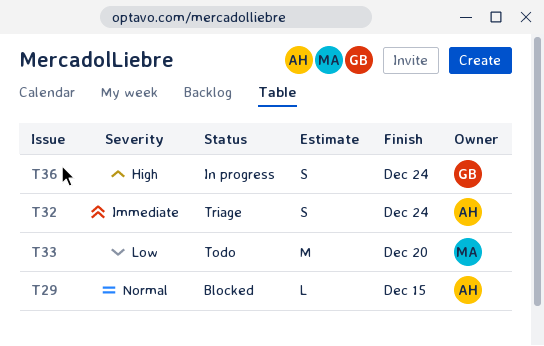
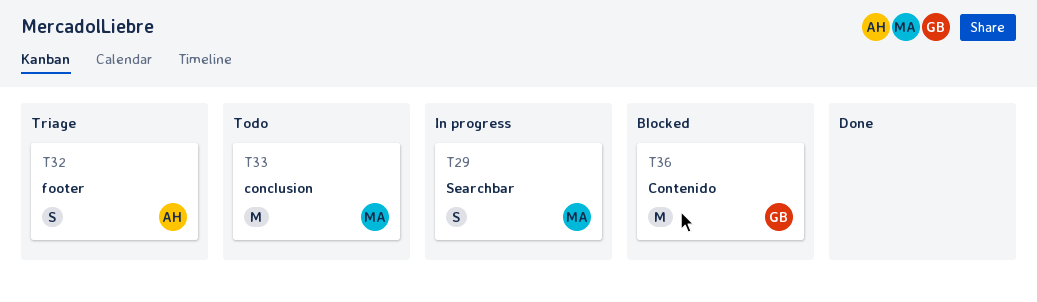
T29, status: Blocked -> In progress
T29, owner: AH -> MA
T29, estimate: L -> S
T36, status: In progress -> Blocked
T36, estimate: S -> M

